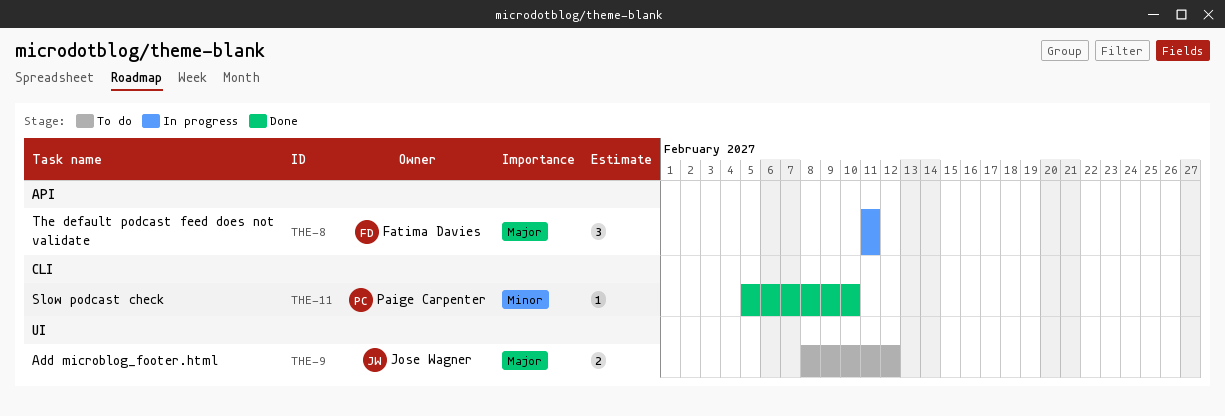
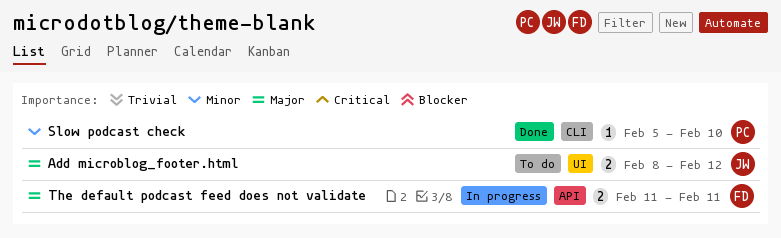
The default podcast feed does not validate, estimate: 3 -> 2

